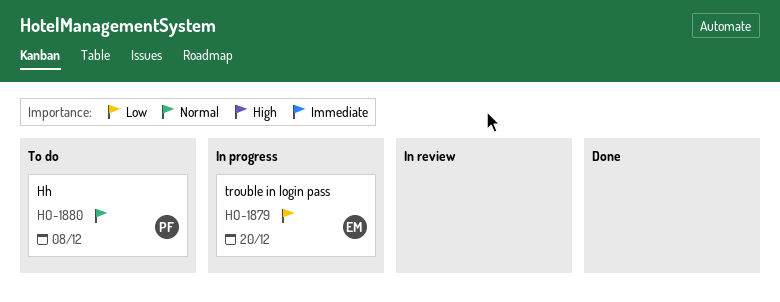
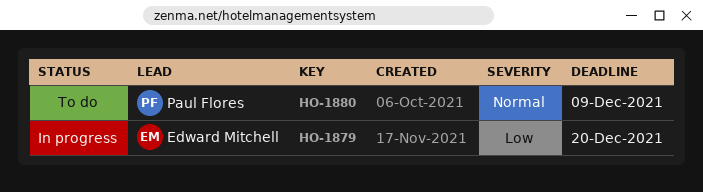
HO-1880, due: Dec 8 -> Dec 9

